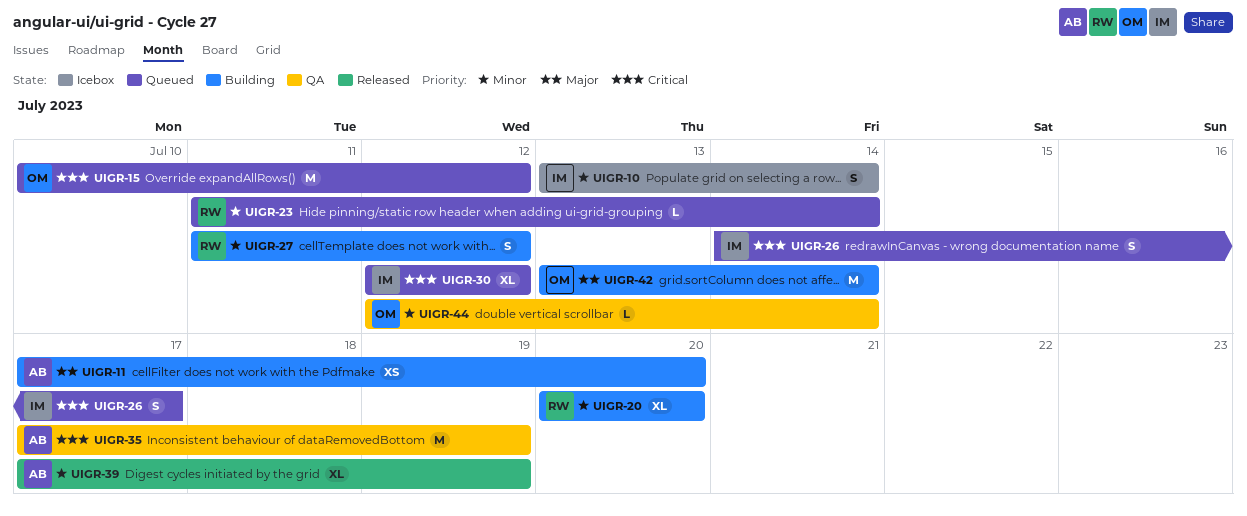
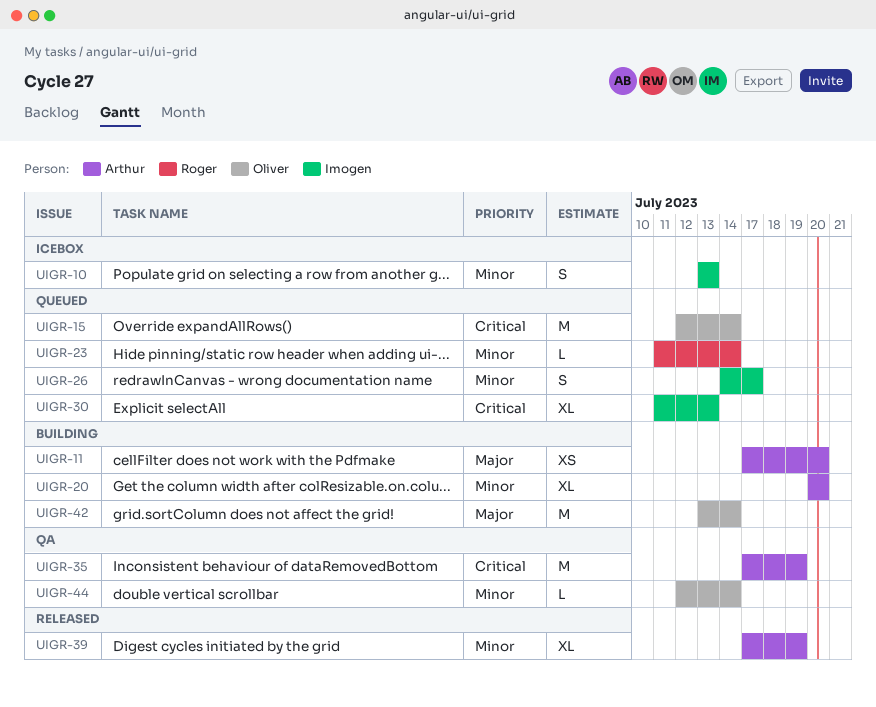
UIGR-10, due: Jul 14 -> Jul 13
UIGR-15, start: Jul 10 -> Jul 12
UIGR-15, due: Jul 12 -> Jul 14
UIGR-20, owner: Roger -> Arthur
UIGR-26, priority: Critical -> Minor
UIGR-27: present -> none
UIGR-30, start: Jul 12 -> Jul 11
UIGR-30, due: Jul 12 -> Jul 13

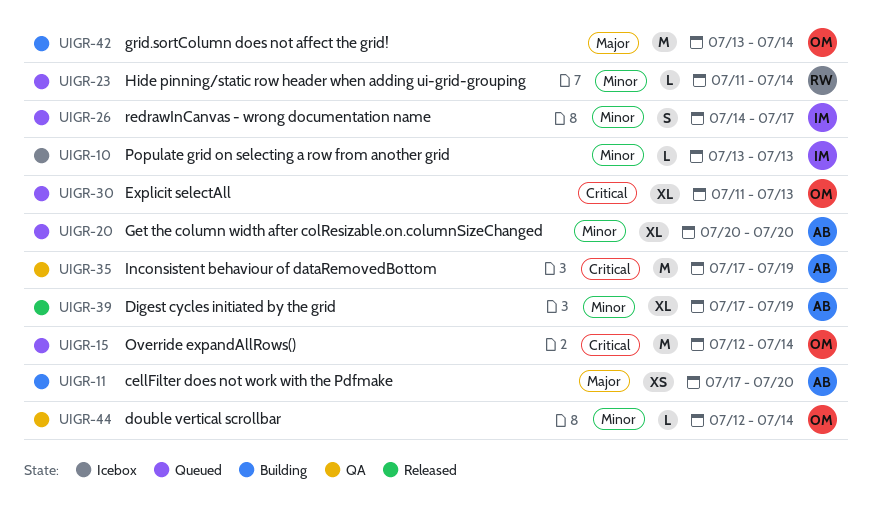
UIGR-10, estimate: S -> L
UIGR-20, status: Building -> Queued
UIGR-30, owner: Imogen -> Oliver

